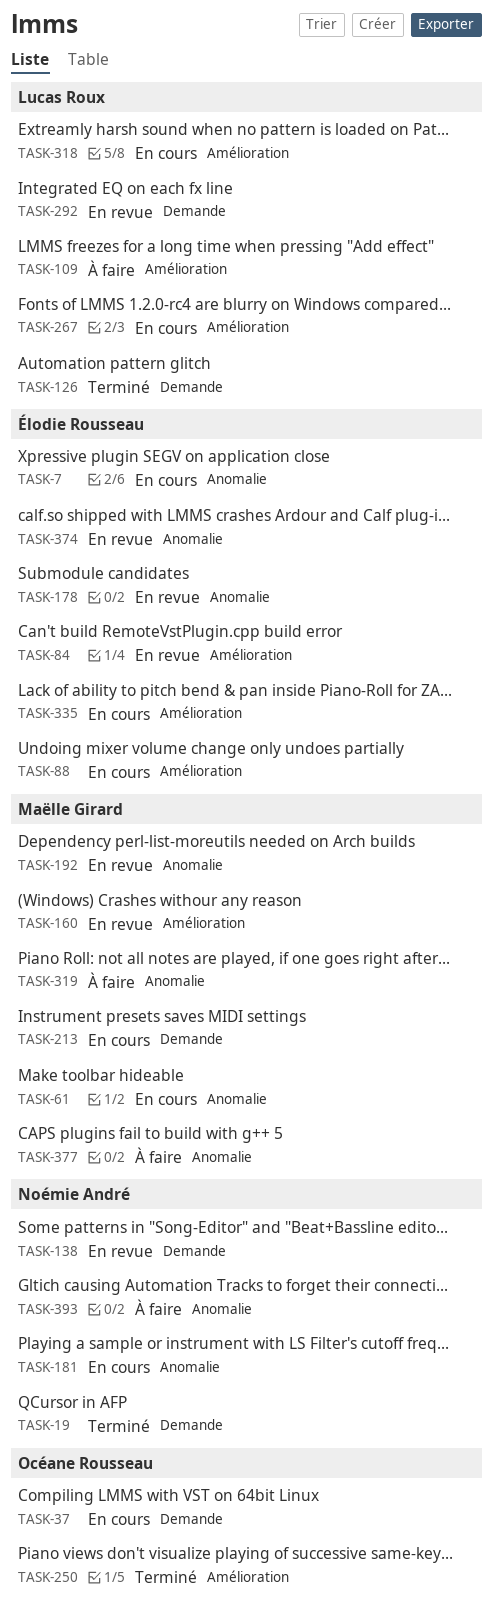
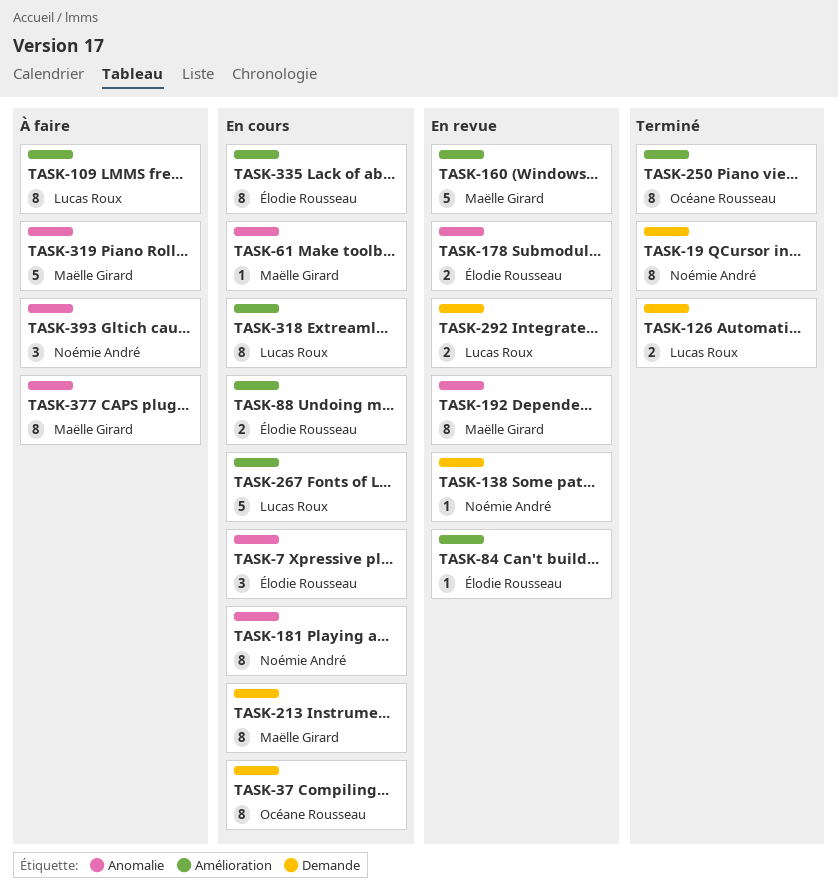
TASK-374: present -> none

